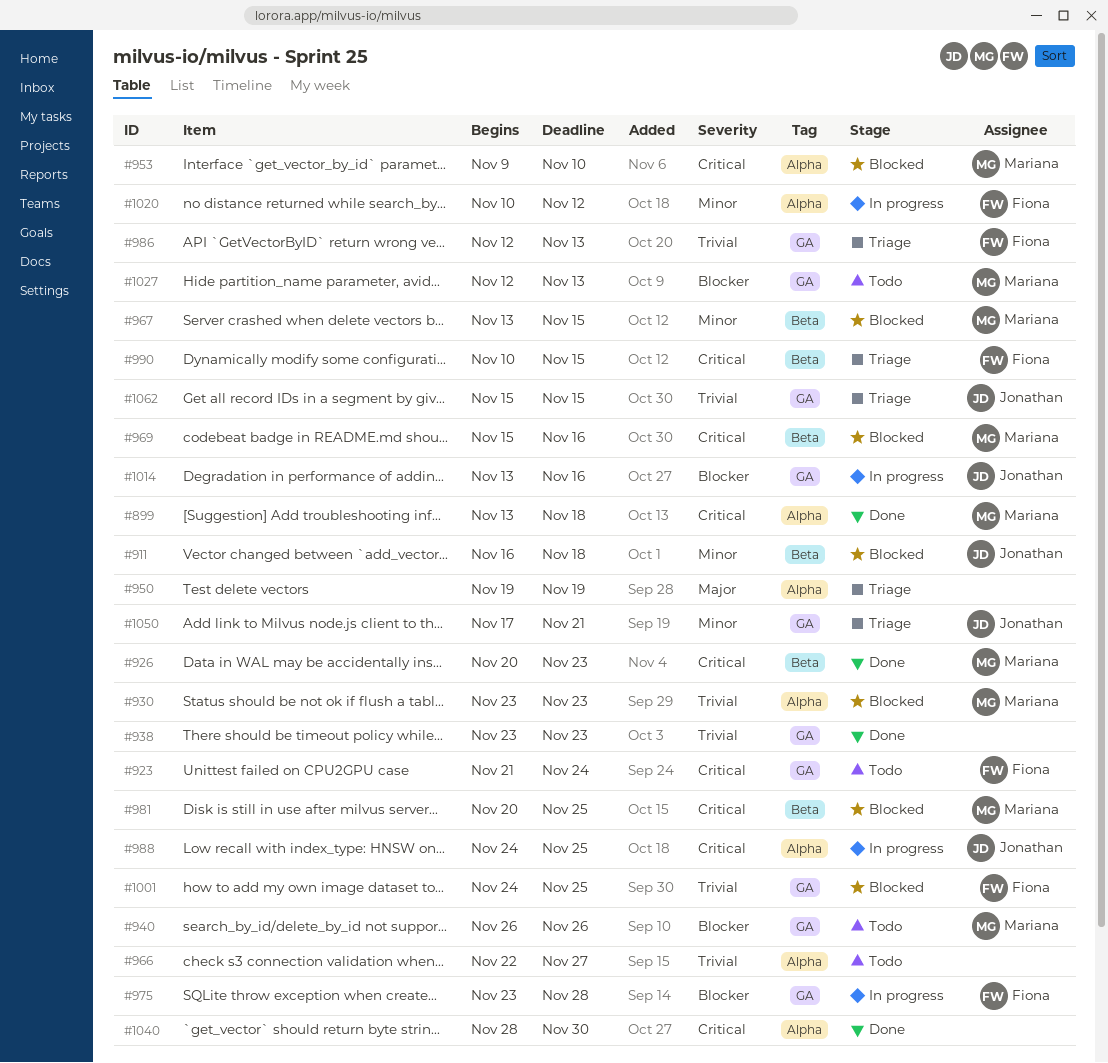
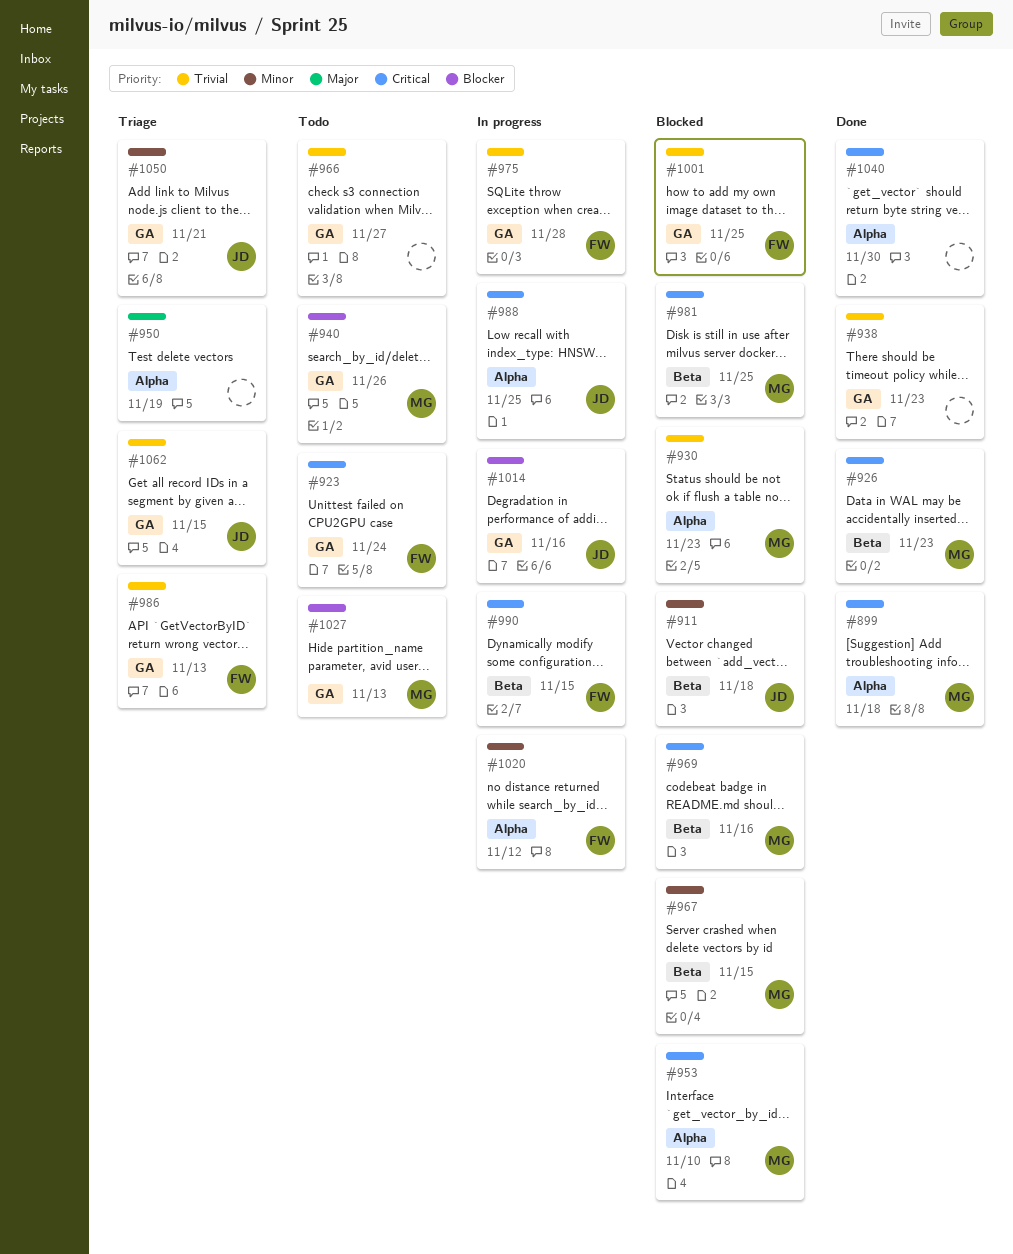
#966, label: Alpha -> GA
#975, priority: Blocker -> Trivial
#990, status: Triage -> In progress

